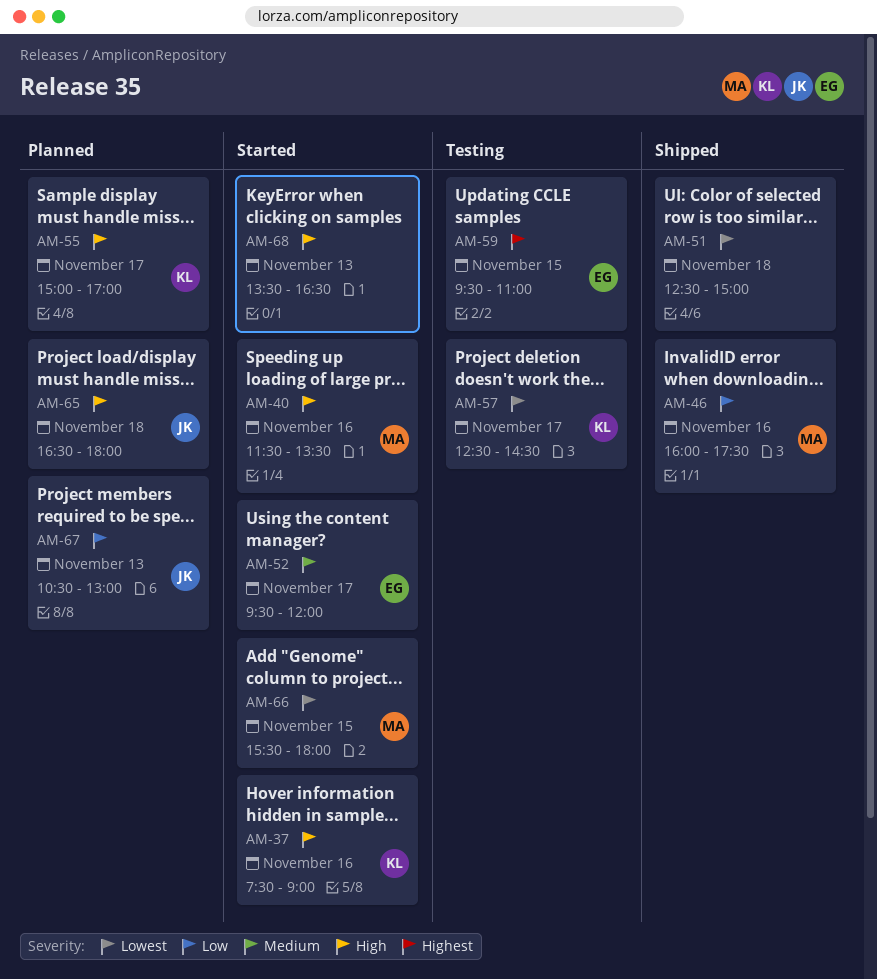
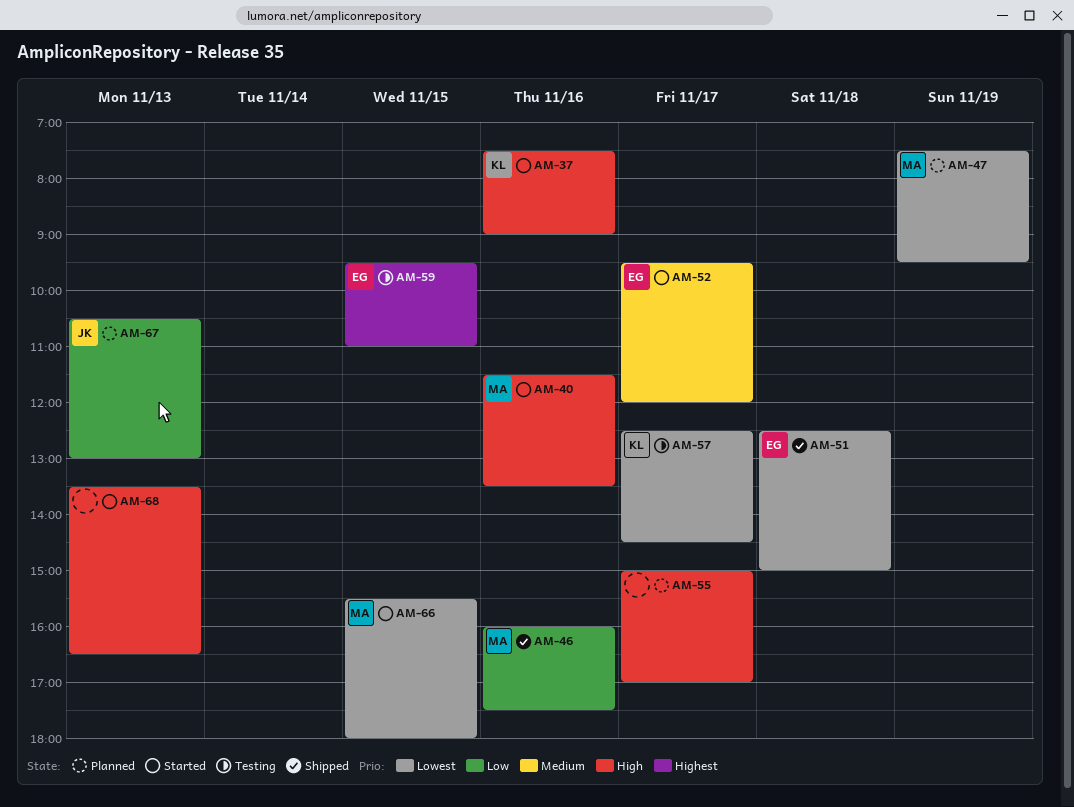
AM-47: none -> present
AM-51, owner: none -> EG
AM-55, owner: KL -> none
AM-65: present -> none

